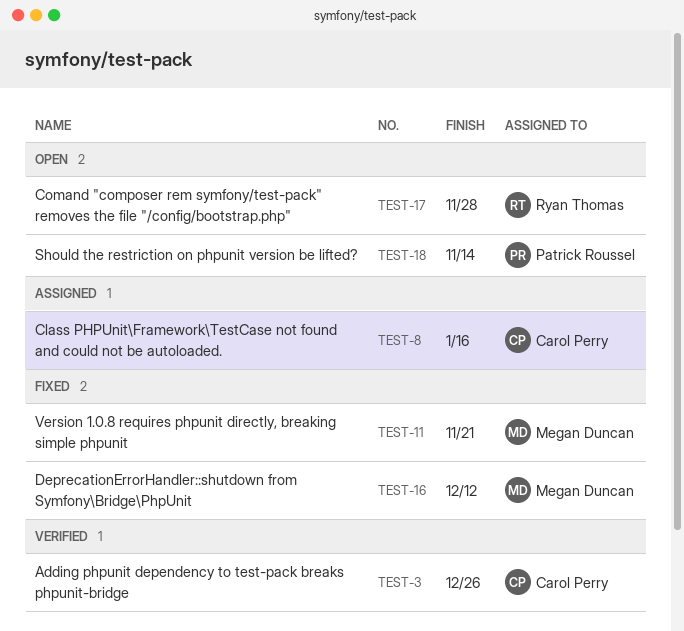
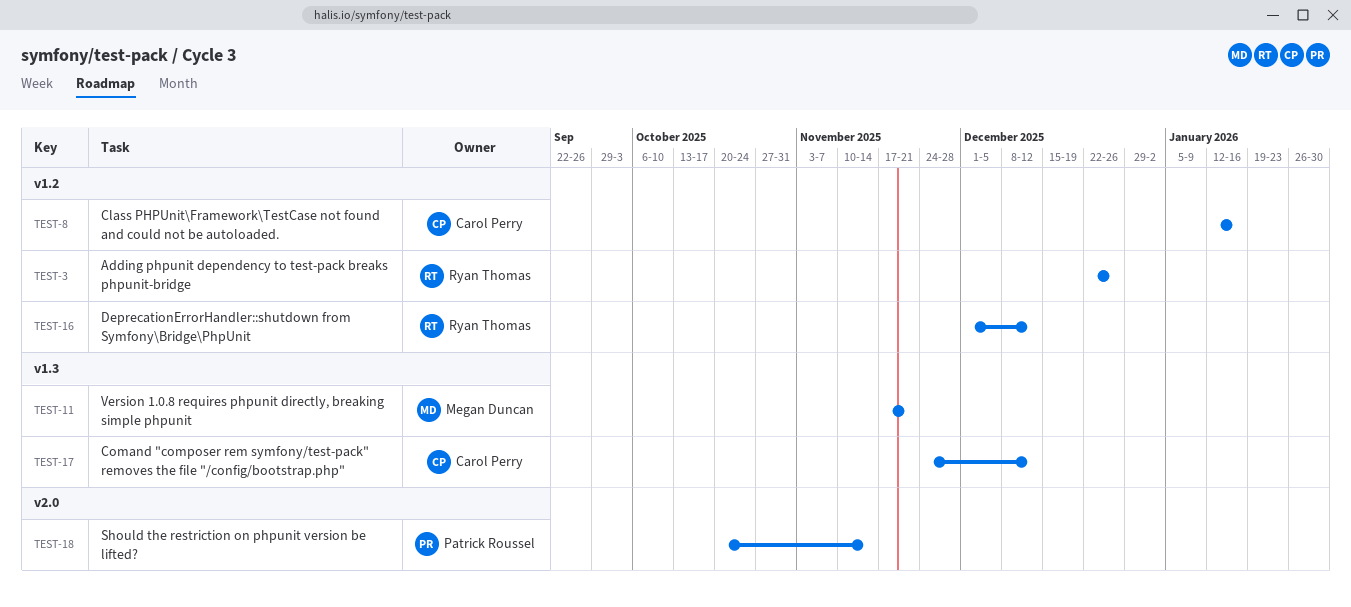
TEST-3, owner: Carol Perry -> Ryan Thomas
TEST-16, owner: Megan Duncan -> Ryan Thomas
TEST-17, owner: Ryan Thomas -> Carol Perry
TEST-17, due: Nov 28 -> Dec 12

